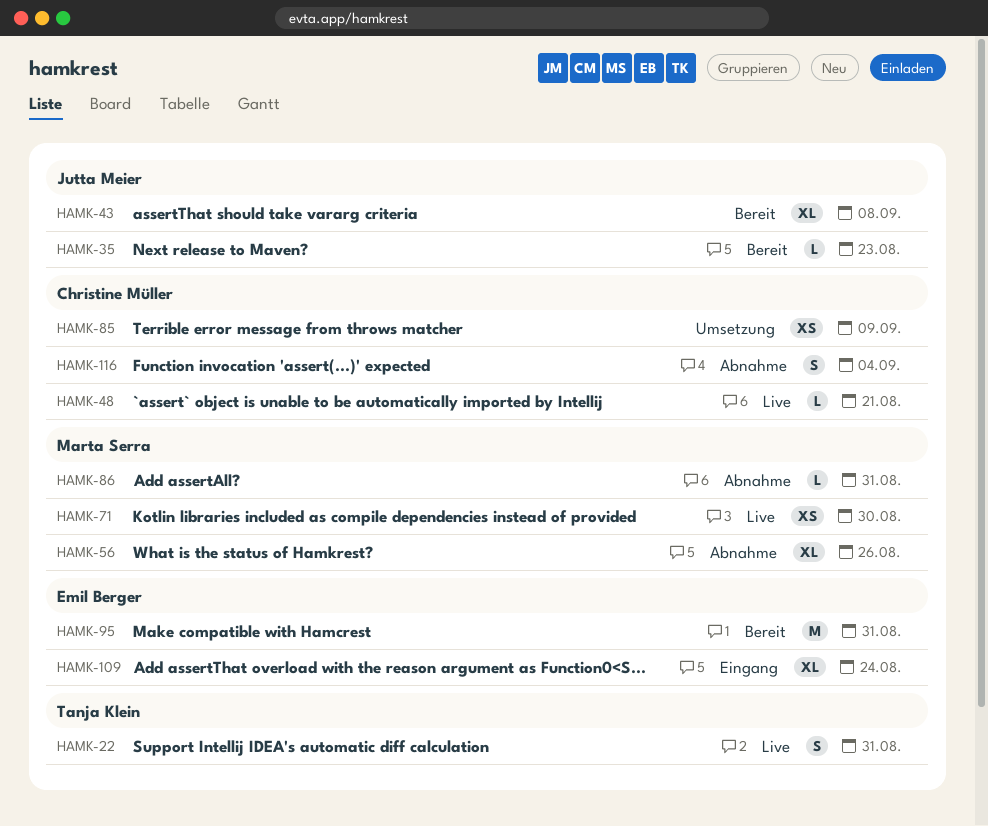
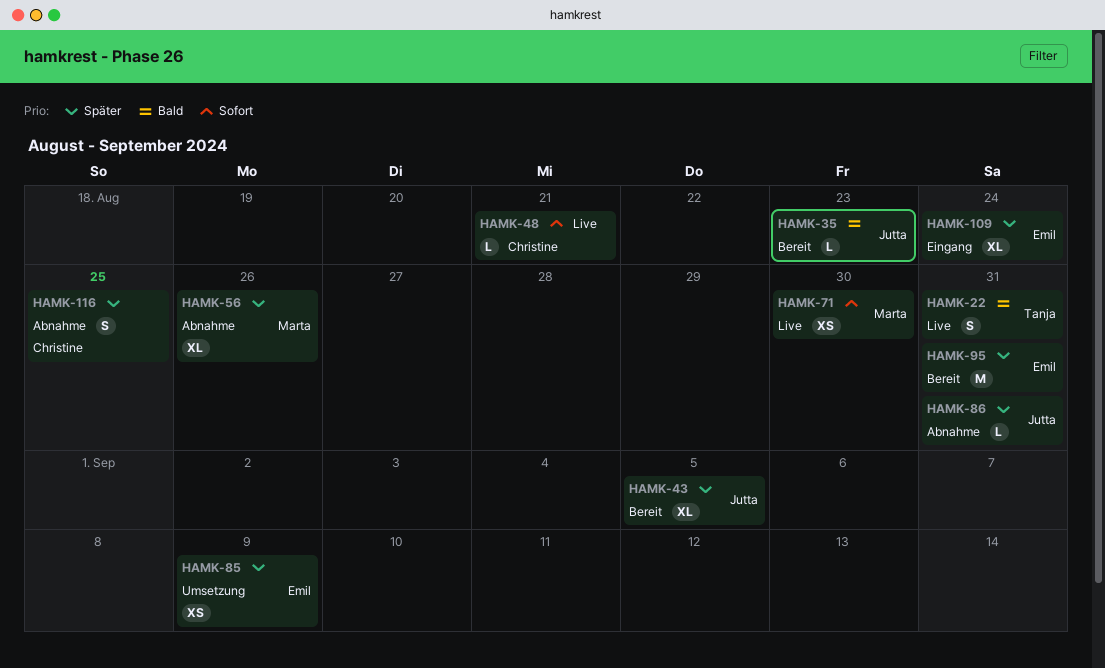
HAMK-43, due: Sep 8 -> Sep 5
HAMK-85, owner: Christine Müller -> Emil Berger
HAMK-86, owner: Marta Serra -> Jutta Meier
HAMK-116, due: Sep 4 -> Aug 25

